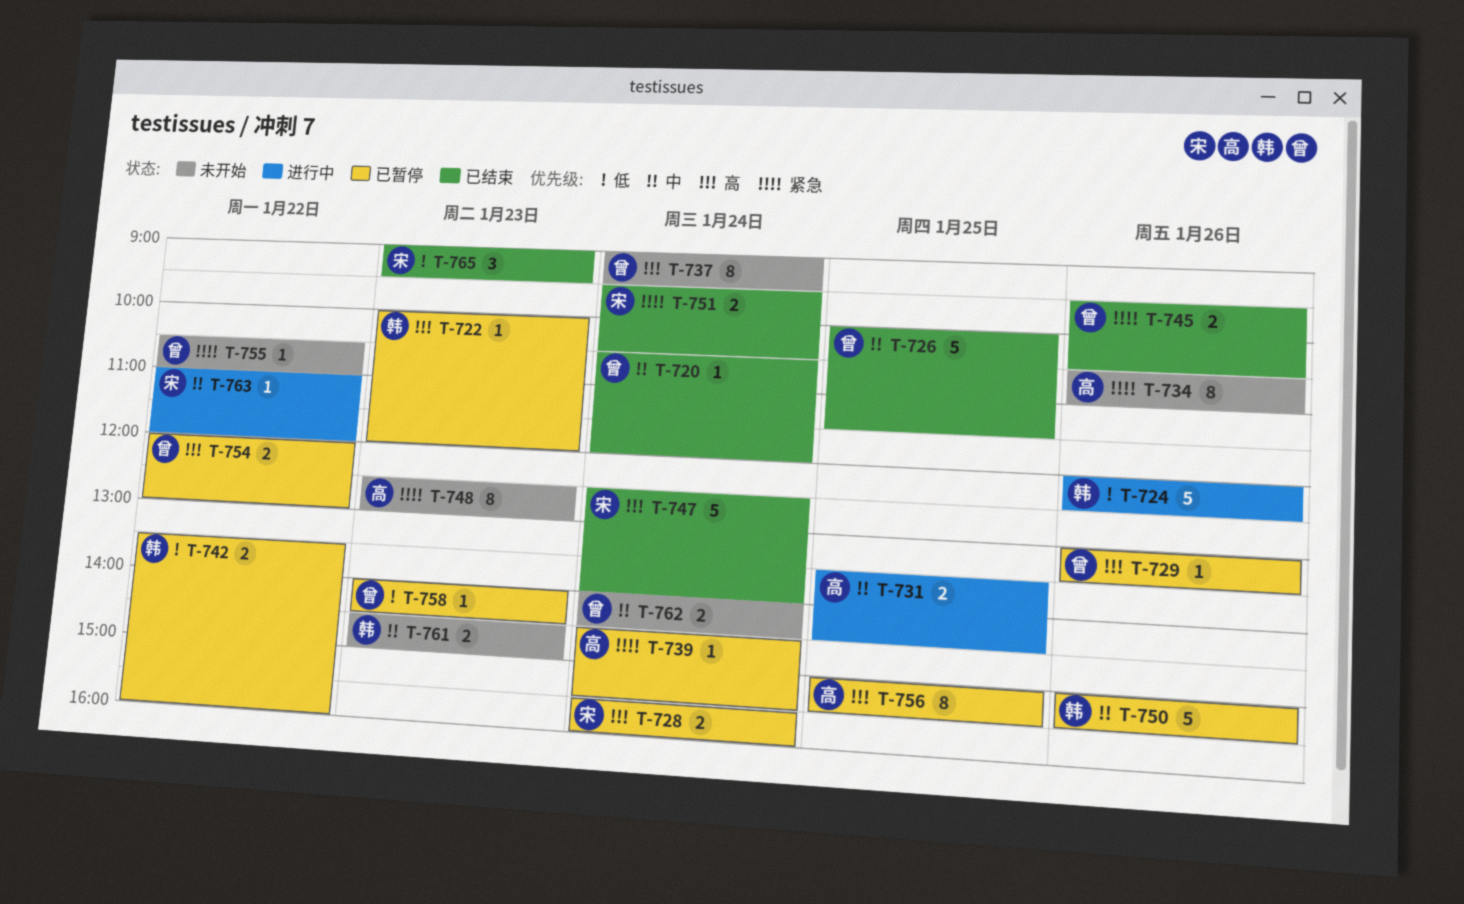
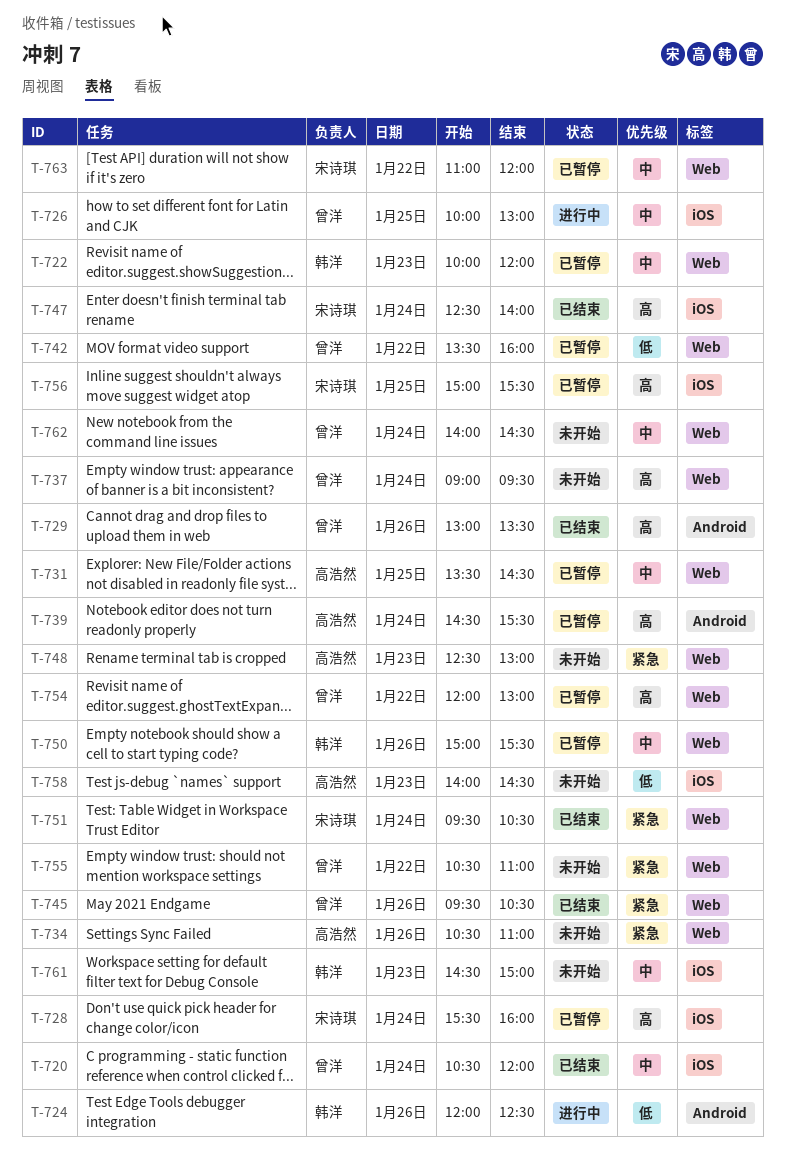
T-722, priority: 高 -> 中
T-726, status: 已结束 -> 进行中
T-726, ends: 11:30 -> 13:00
T-729, status: 已暂停 -> 已结束
T-731, status: 进行中 -> 已暂停
T-739, priority: 紧急 -> 高
T-742, owner: 韩洋 -> 曾洋
T-756, owner: 高浩然 -> 宋诗琪
T-758, status: 已暂停 -> 未开始
T-758, owner: 曾洋 -> 高浩然
T-763, status: 进行中 -> 已暂停
T-765: present -> none

